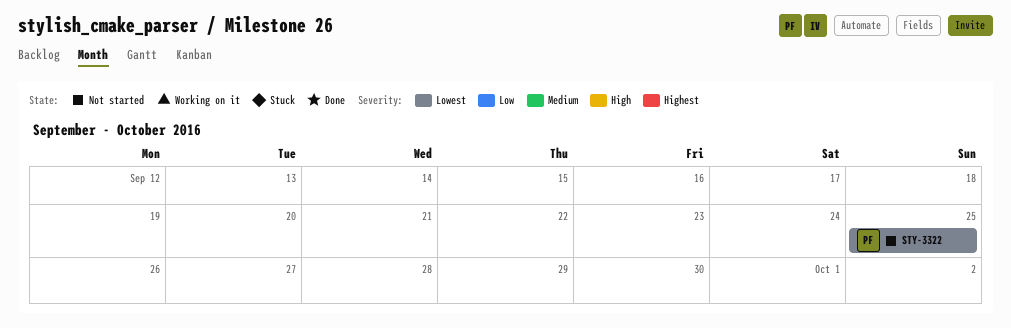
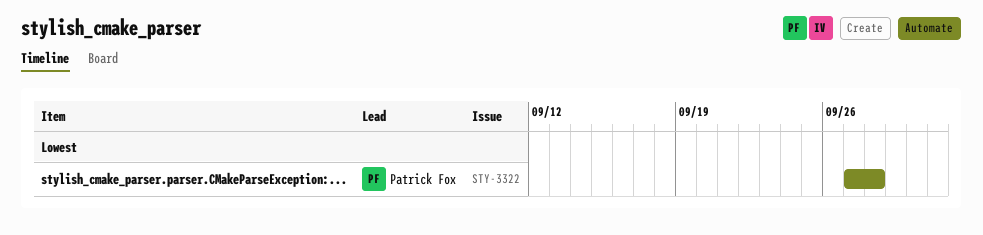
STY-3322, start: Sep 25 -> Sep 27
STY-3322, due: Sep 25 -> Sep 28

